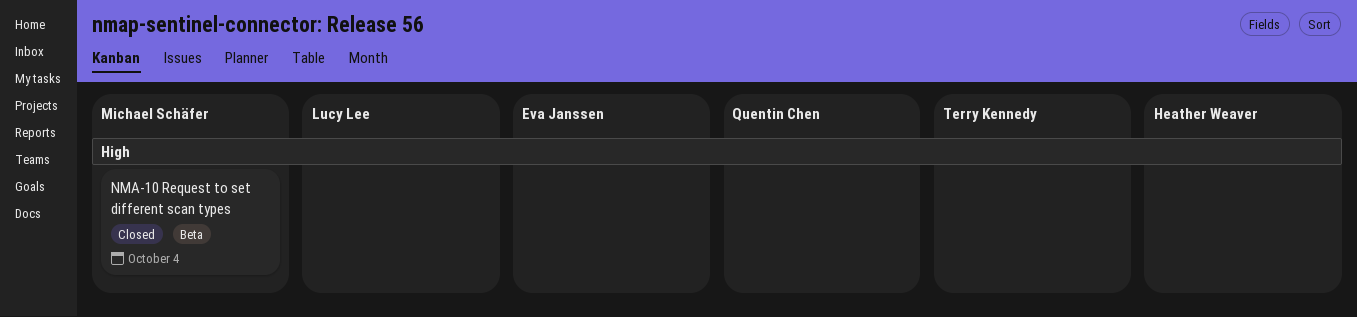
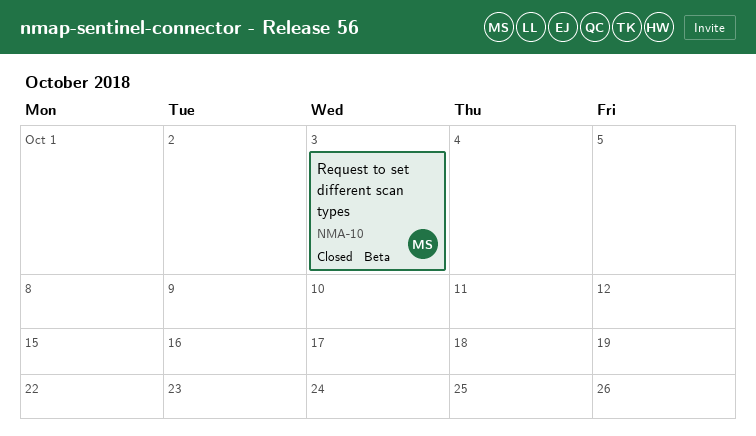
NMA-10, due: Oct 4 -> Oct 3

